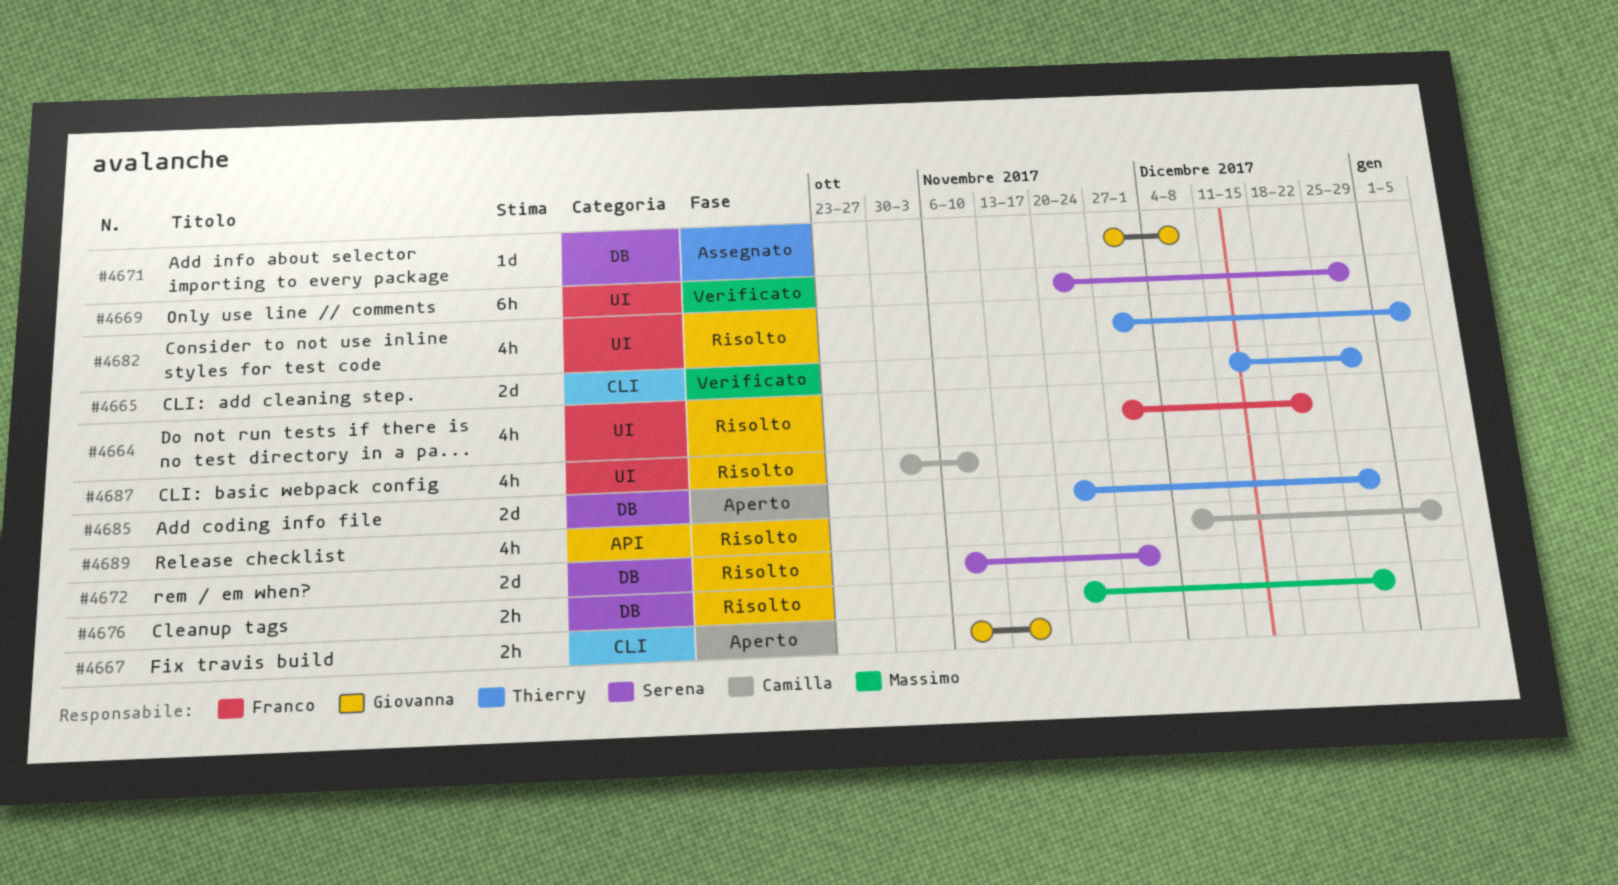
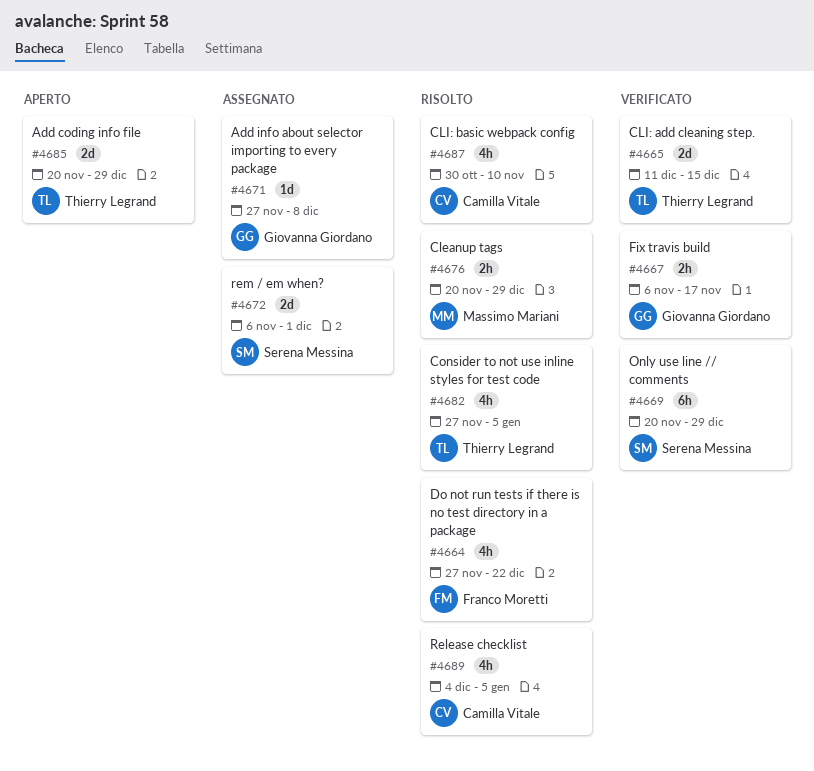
#4665, due: Dec 29 -> Dec 15
#4667, status: Aperto -> Verificato
#4672, status: Risolto -> Assegnato

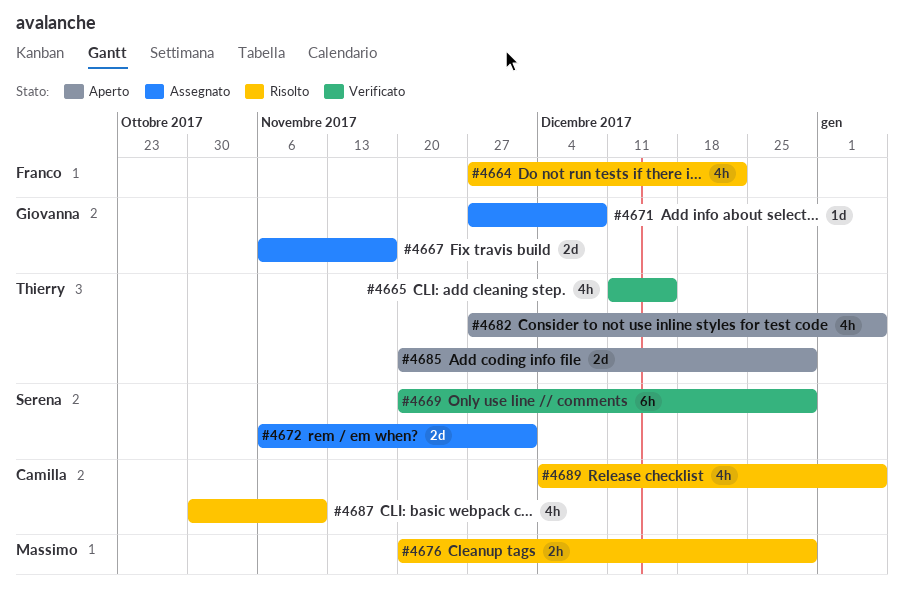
#4665, estimate: 2d -> 4h
#4667, status: Verificato -> Assegnato
#4667, estimate: 2h -> 2d
#4682, status: Risolto -> Aperto

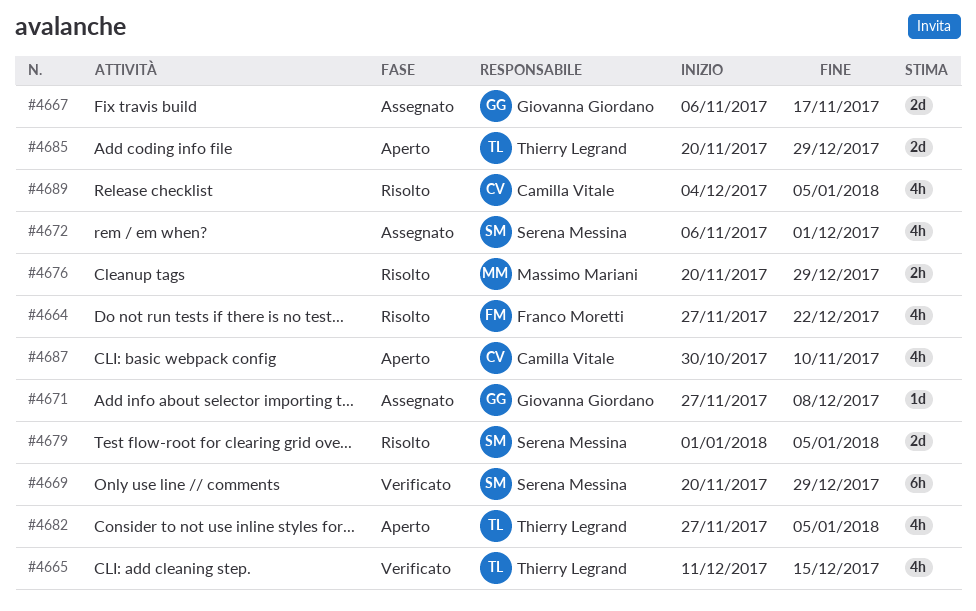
#4672, estimate: 2d -> 4h
#4679: none -> present
#4687, status: Risolto -> Aperto

